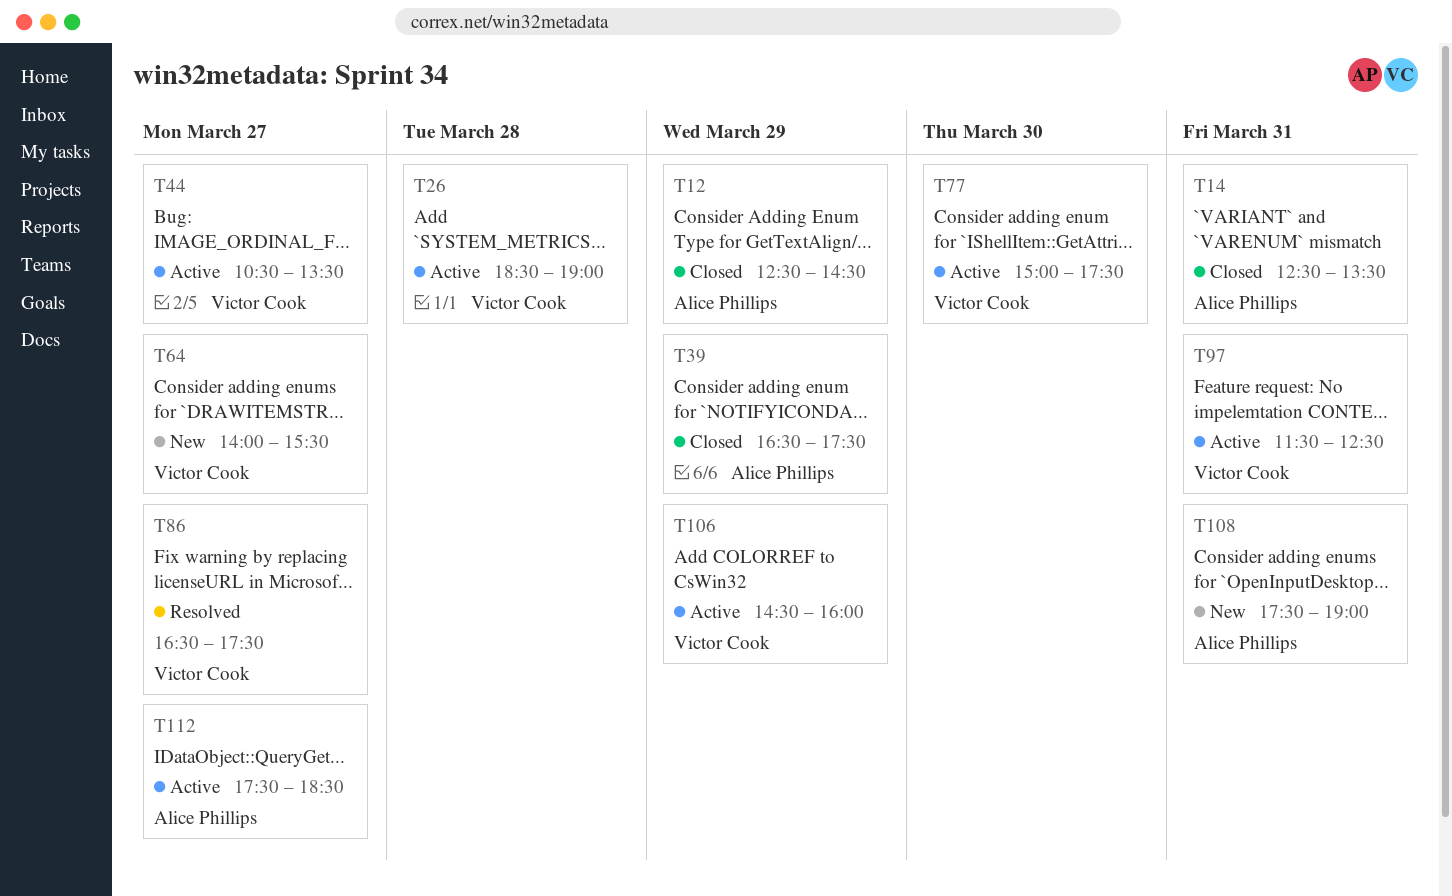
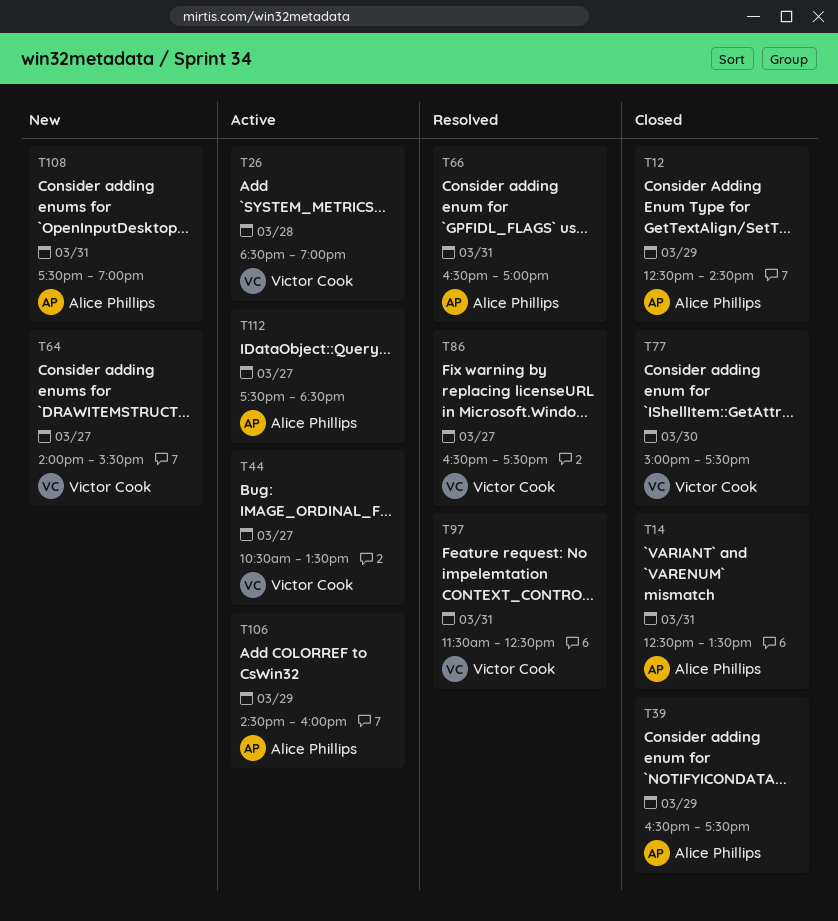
T66: none -> present
T77, status: Active -> Closed
T97, status: Active -> Resolved
T106, owner: Victor Cook -> Alice Phillips

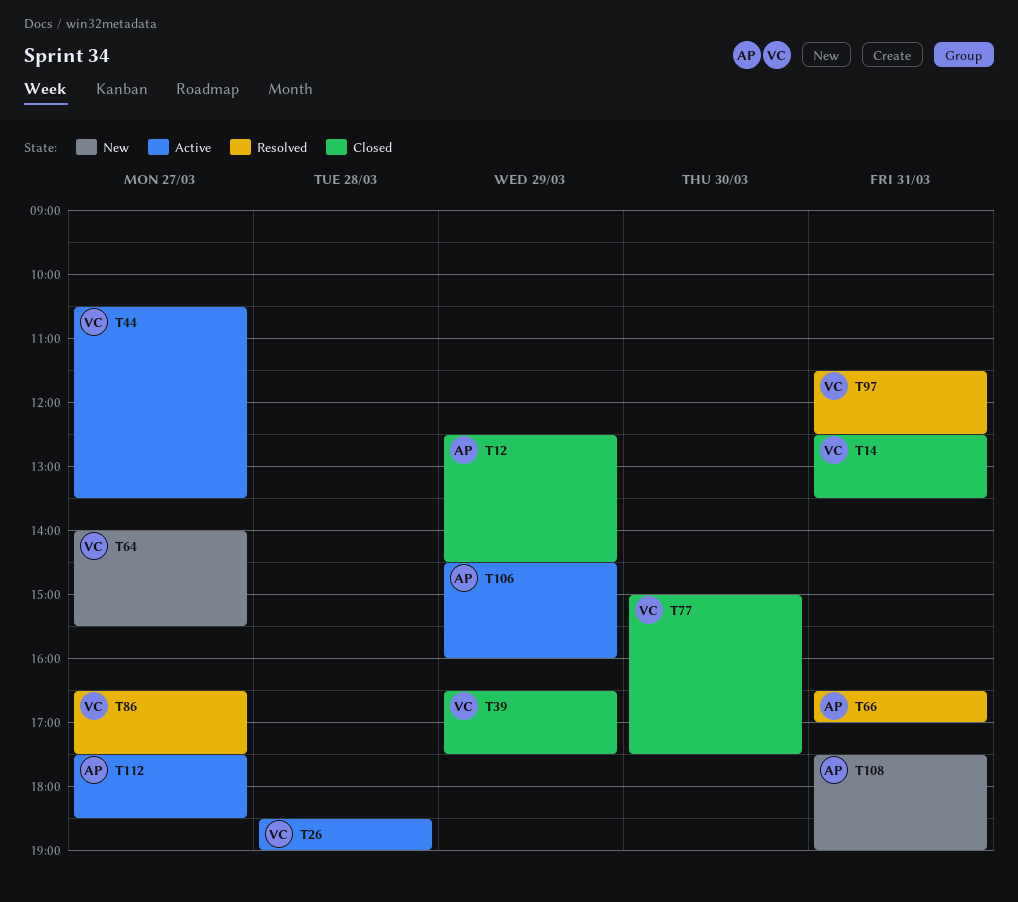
T14, owner: Alice Phillips -> Victor Cook
T39, owner: Alice Phillips -> Victor Cook

